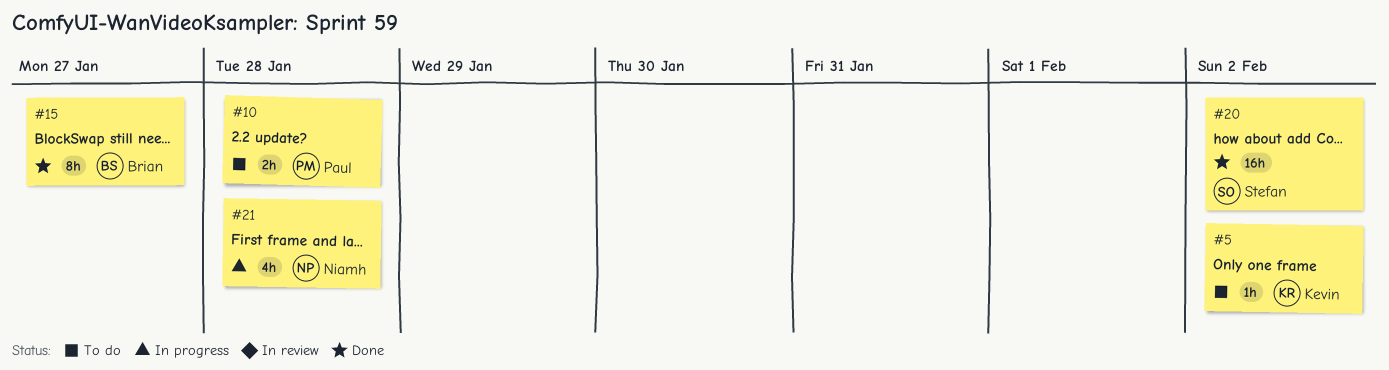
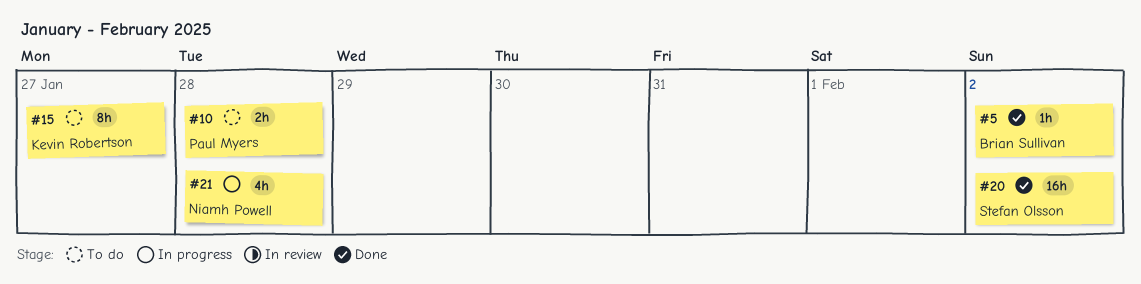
#5, status: To do -> Done
#5, owner: Kevin Robertson -> Brian Sullivan
#15, status: Done -> To do
#15, owner: Brian Sullivan -> Kevin Robertson

